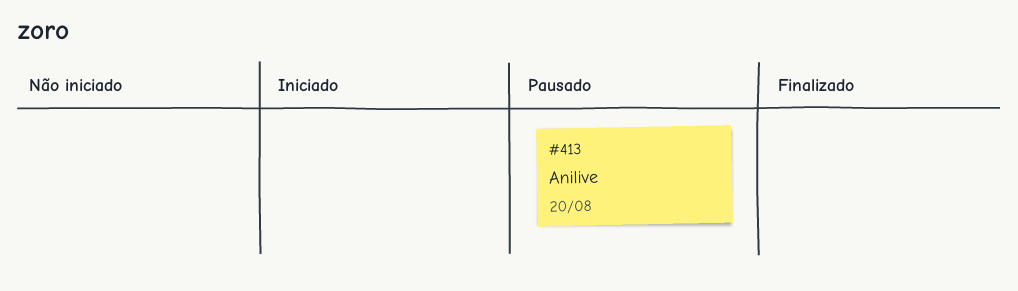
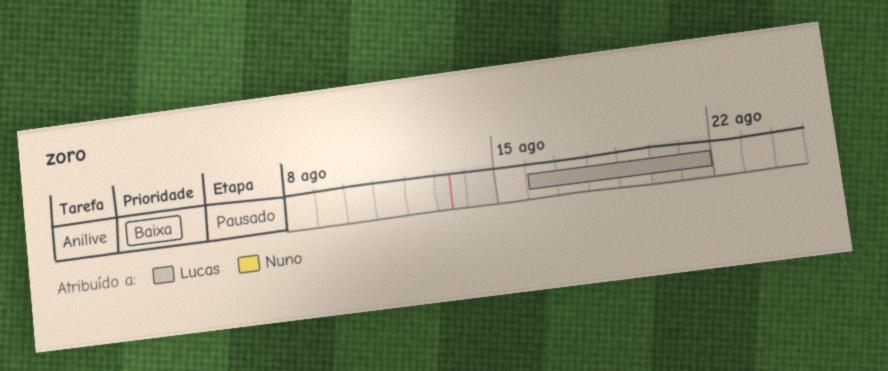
Anilive, due: Aug 20 -> Aug 21

